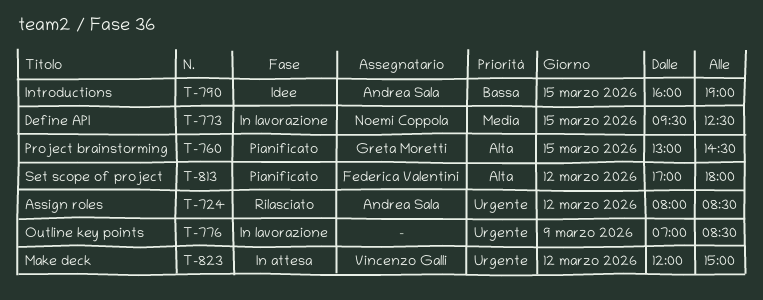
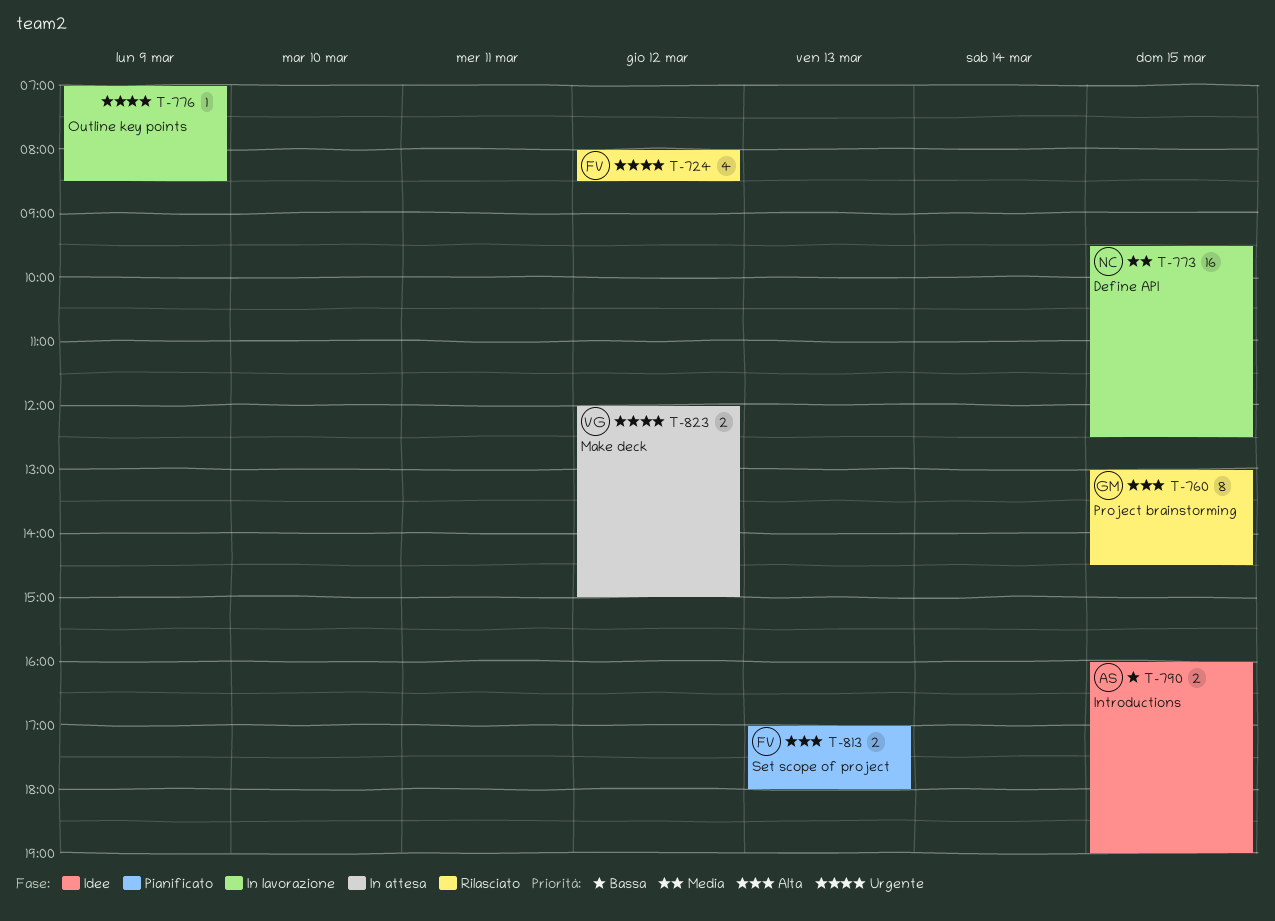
T-724, owner: Andrea Sala -> Federica Valentini
T-760, status: Pianificato -> Rilasciato
T-813, day: Mar 12 -> Mar 13

